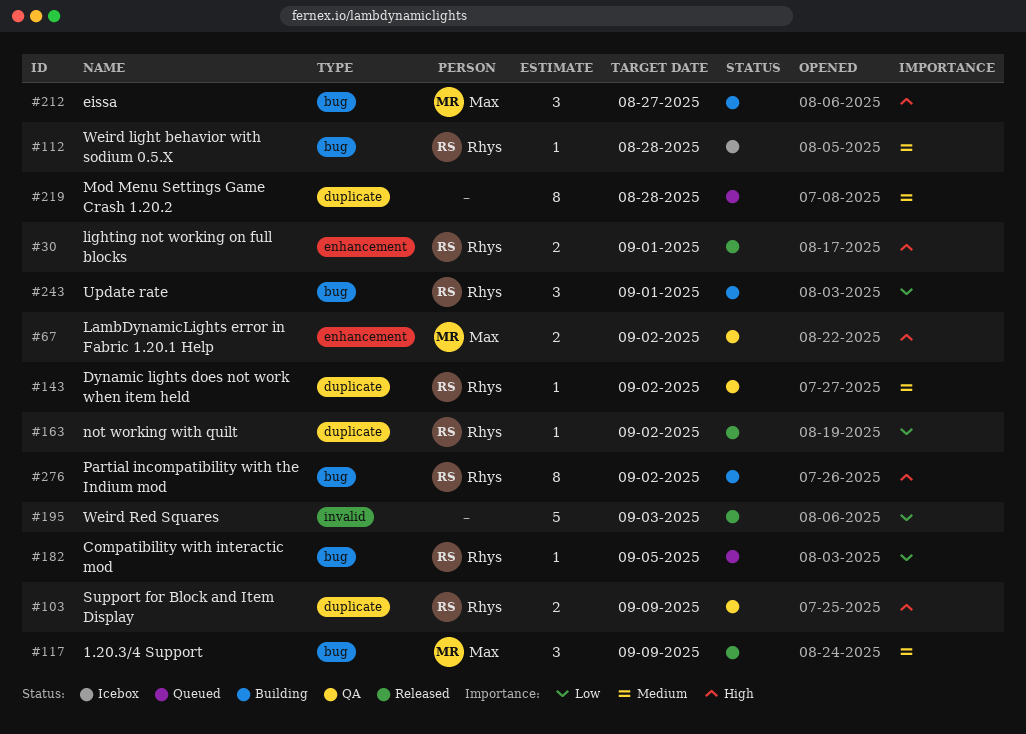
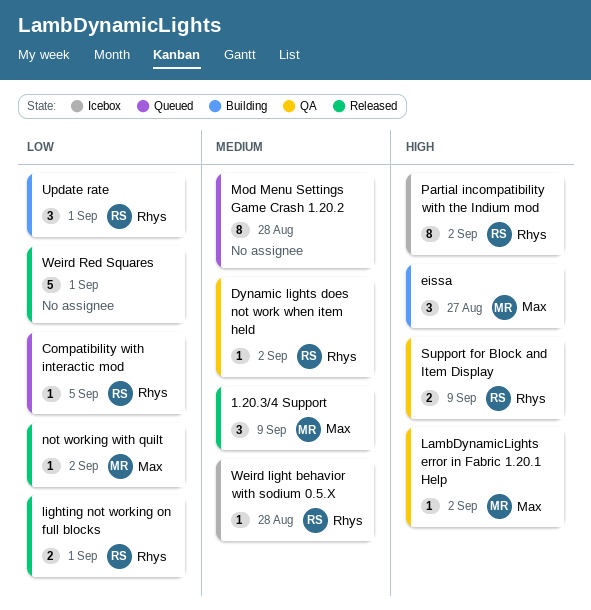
LambDynamicLights error in Fabric 1.20.1 Help, estimate: 2 -> 1
lighting not working on full blocks, priority: High -> Low
not working with quilt, owner: Rhys -> Max
Partial incompatibility with the Indium mod, status: Building -> Icebox
Weird Red Squares, due: Sep 3 -> Sep 1

